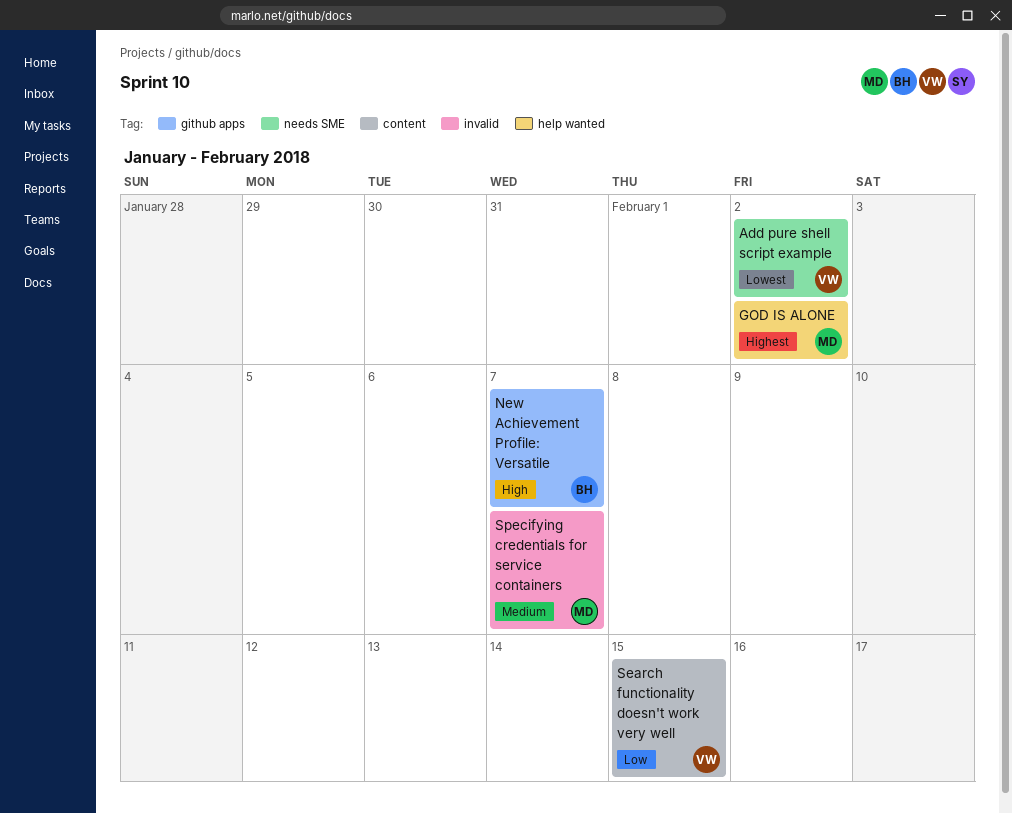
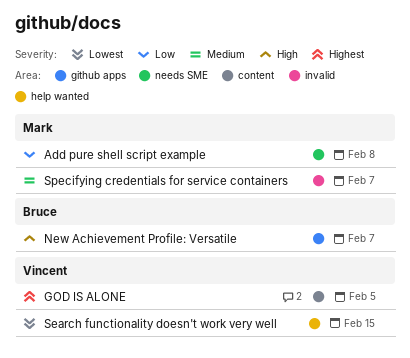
Add pure shell script example, owner: Vincent -> Mark
Add pure shell script example, priority: Lowest -> Low
Add pure shell script example, due: Feb 2 -> Feb 8
GOD IS ALONE, owner: Mark -> Vincent
GOD IS ALONE, label: help wanted -> content
GOD IS ALONE, due: Feb 2 -> Feb 5
Search functionality doesn't work very well, priority: Low -> Lowest
Search functionality doesn't work very well, label: content -> help wanted

